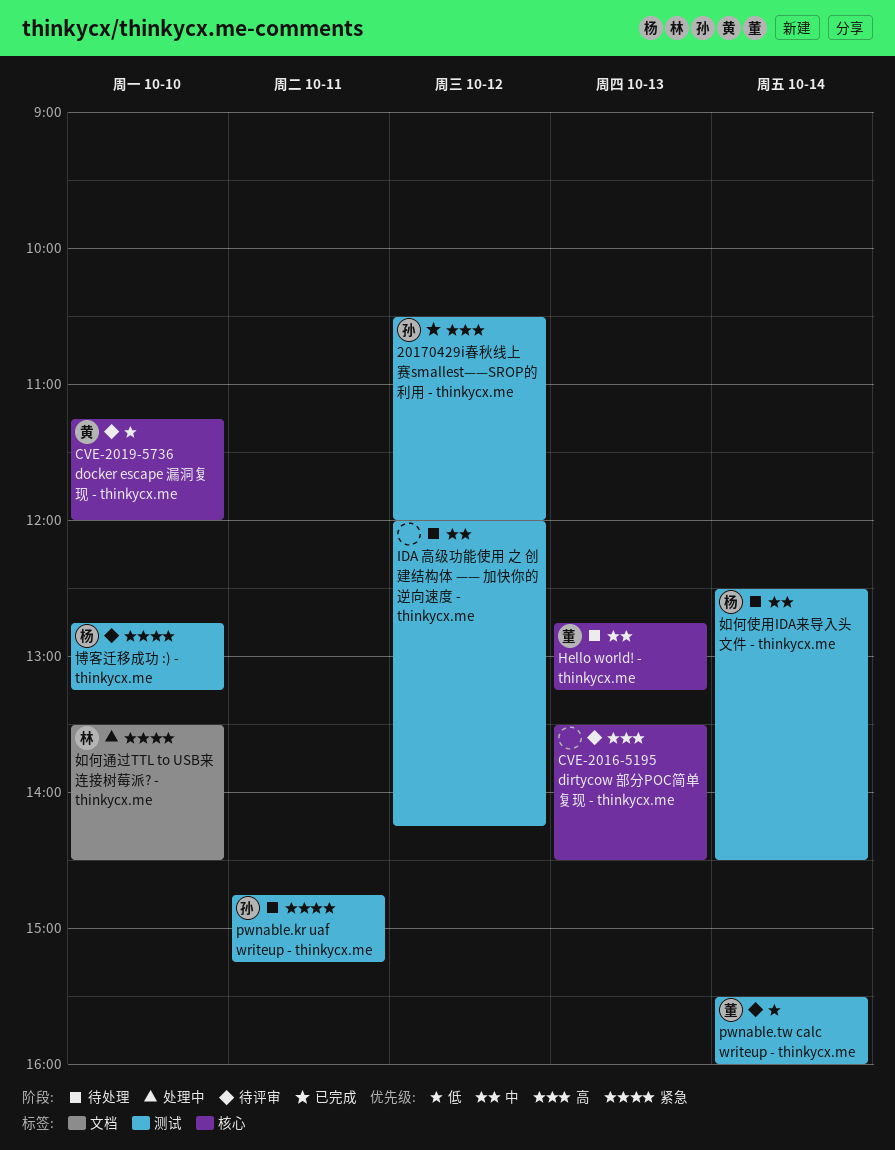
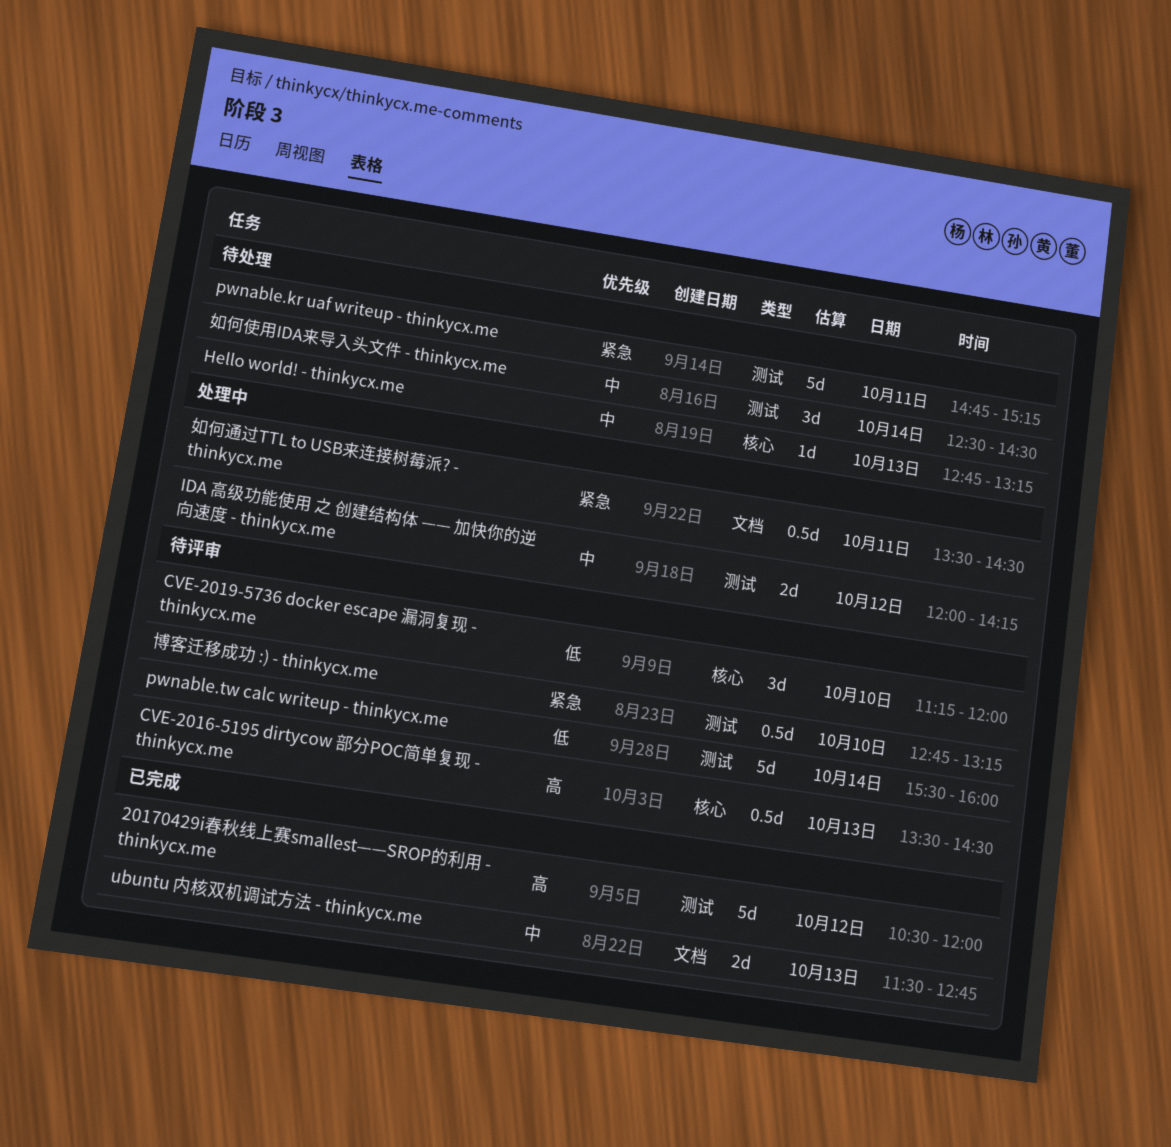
IDA 高级功能使用 之 创建结构体 —— 加快你的逆向速度 - thinkycx.me, status: 待处理 -> 处理中
ubuntu 内核双机调试方法 - thinkycx.me: none -> present
如何通过TTL to USB来连接树莓派? - thinkycx.me, day: Oct 10 -> Oct 11

